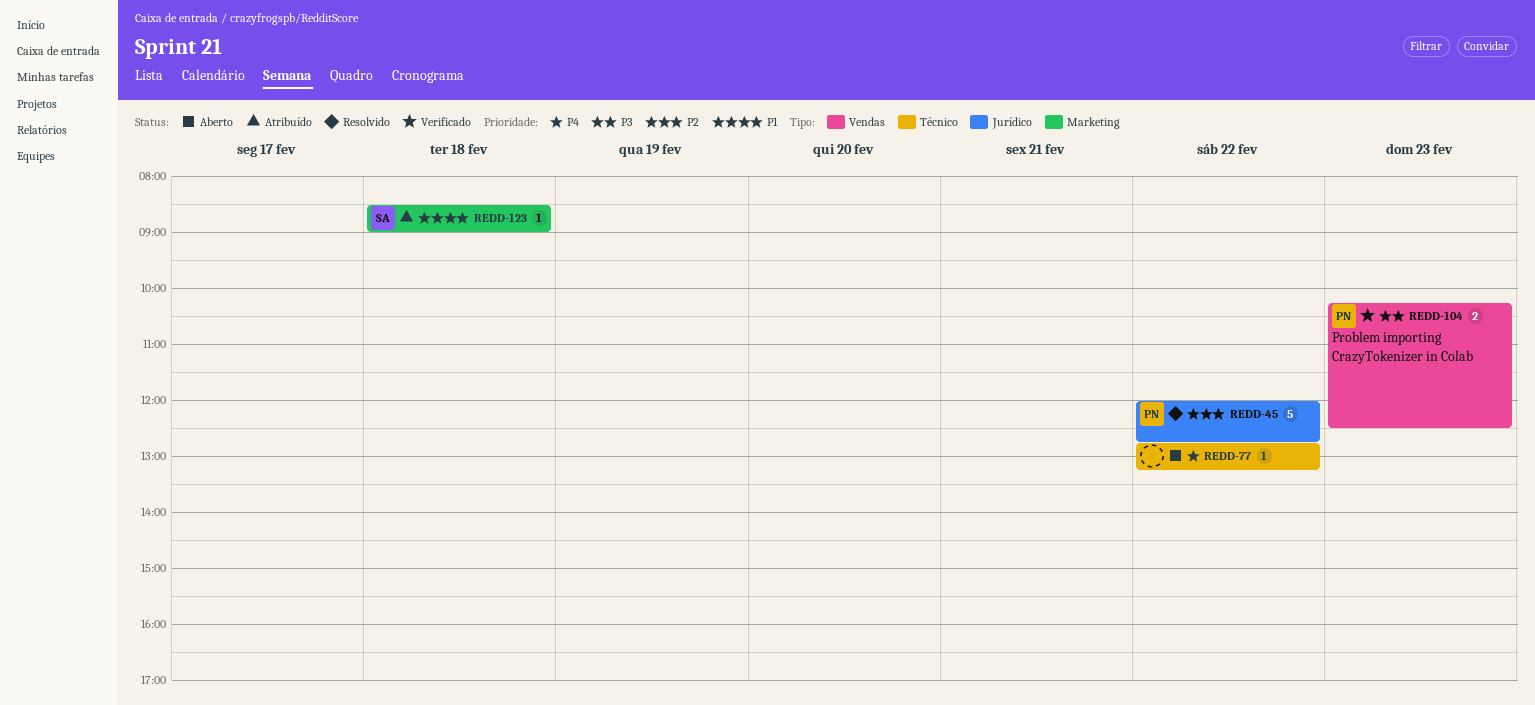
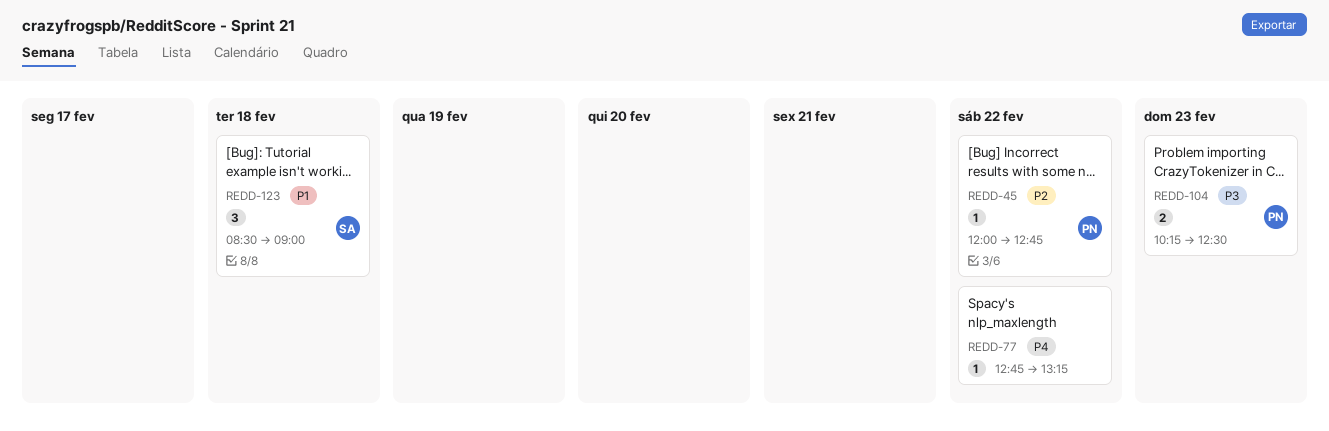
REDD-45, estimate: 5 -> 1
REDD-123, estimate: 1 -> 3

